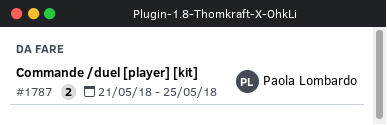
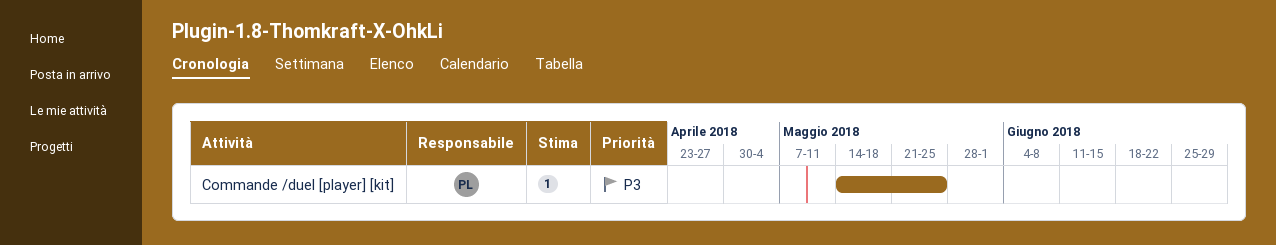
Commande /duel [player] [kit], estimate: 2 -> 1
Commande /duel [player] [kit], start: May 21 -> May 14

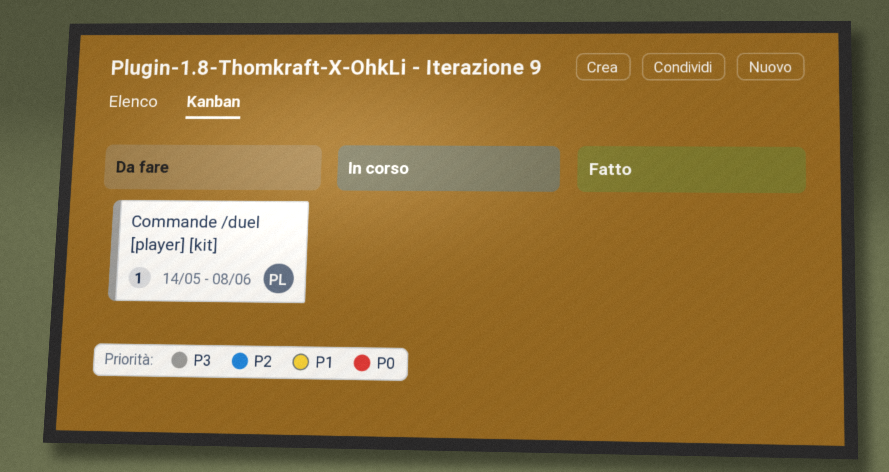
Commande /duel [player] [kit], due: May 25 -> Jun 8

